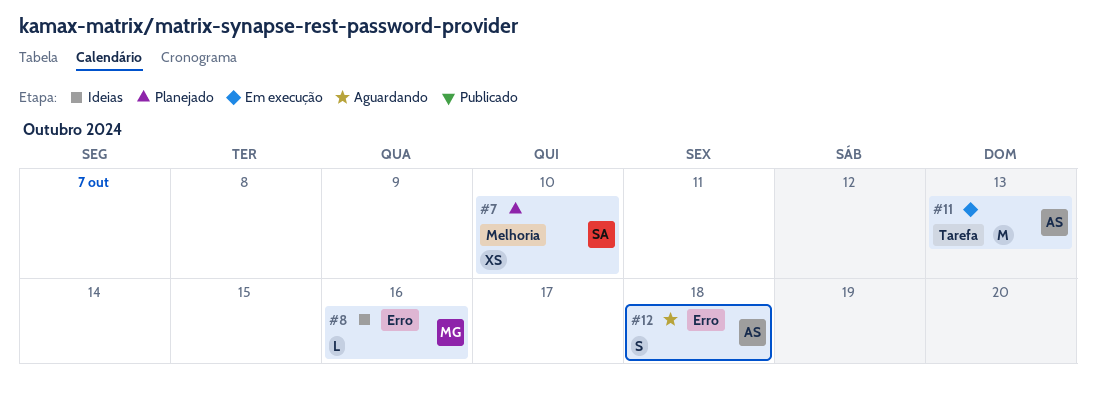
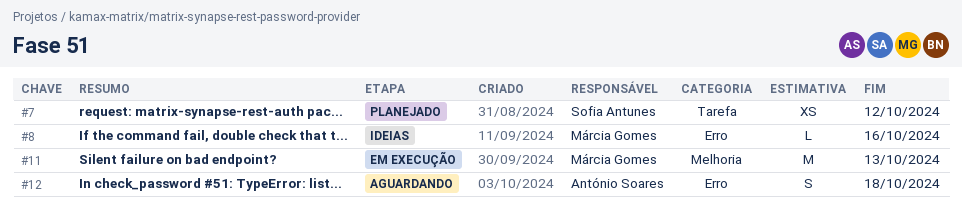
#7, label: Melhoria -> Tarefa
#7, due: Oct 10 -> Oct 12
#11, owner: António Soares -> Márcia Gomes
#11, label: Tarefa -> Melhoria

